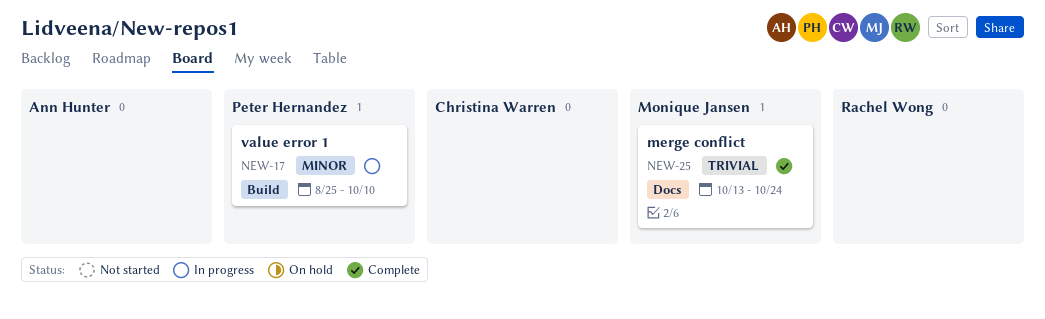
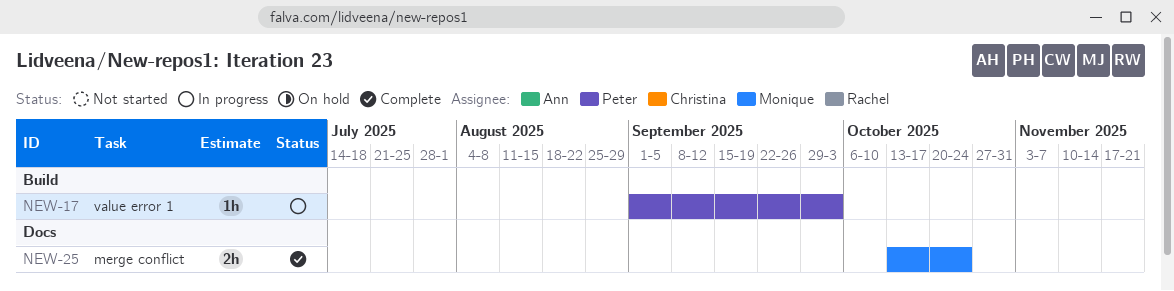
NEW-17, start: Aug 25 -> Sep 1
NEW-17, due: Oct 10 -> Oct 3

